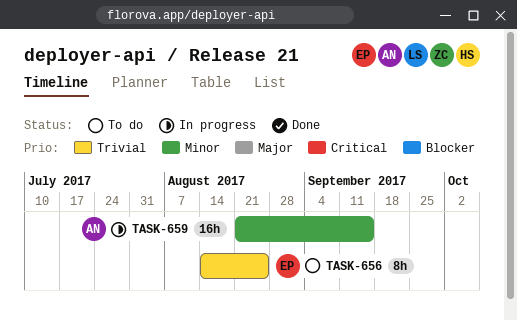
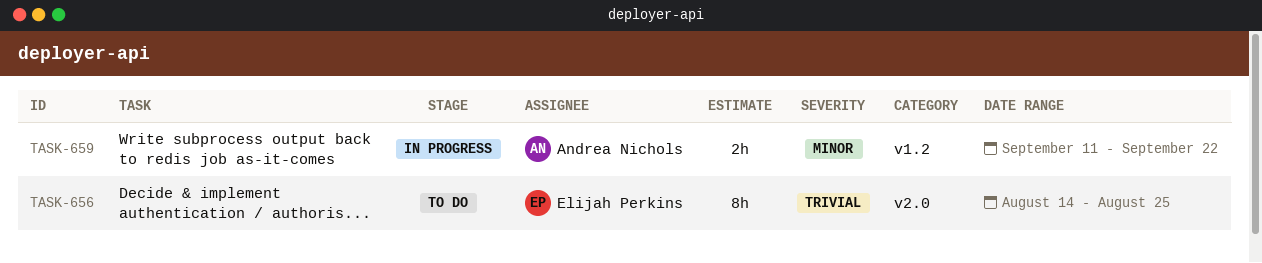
TASK-659, estimate: 16h -> 2h
TASK-659, start: Aug 21 -> Sep 11
TASK-659, due: Sep 15 -> Sep 22

